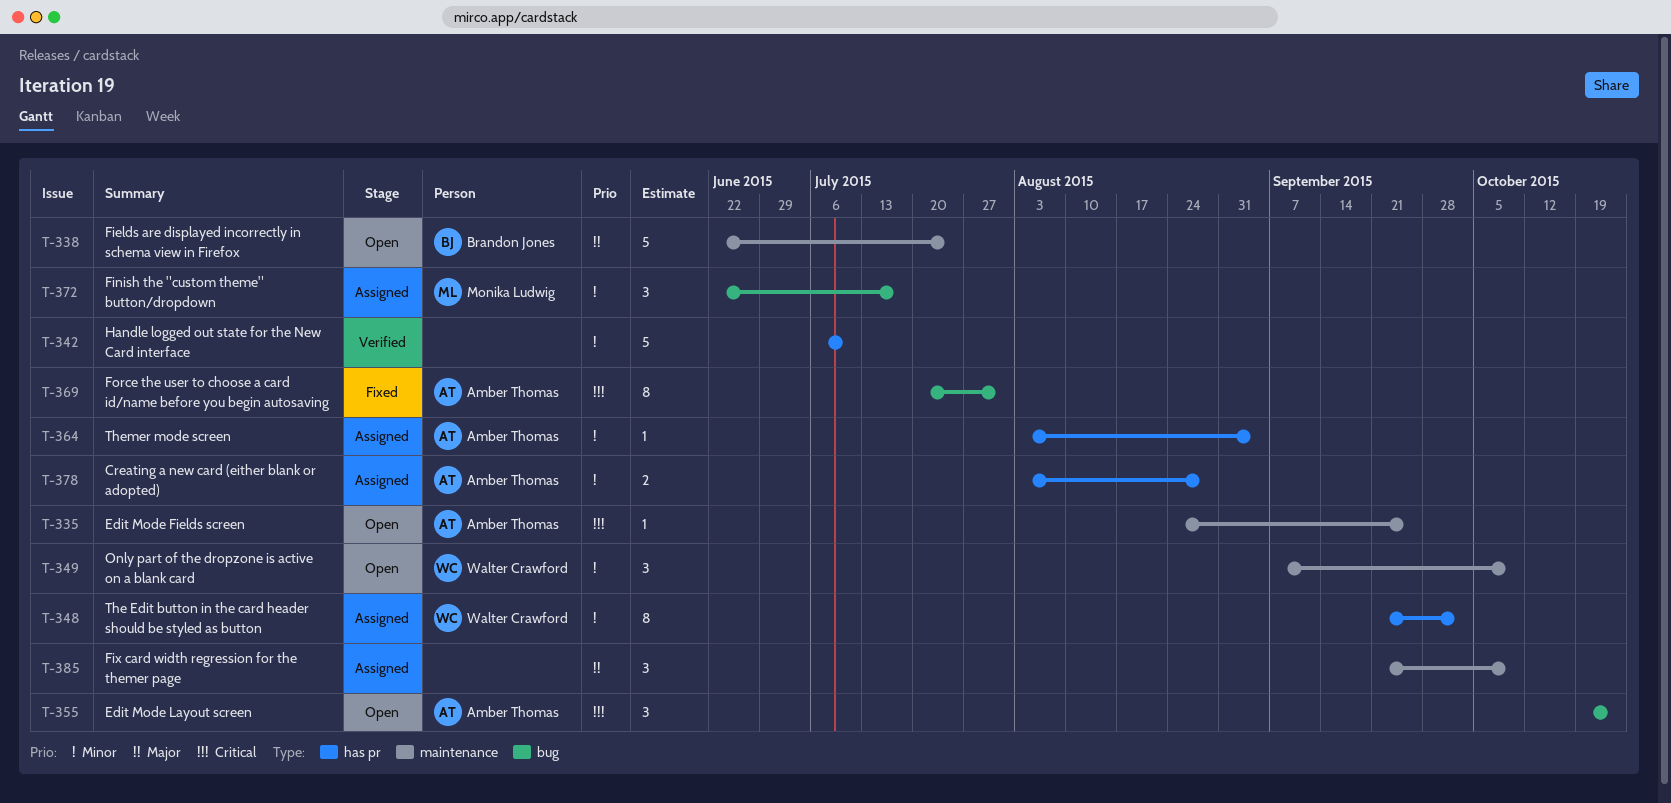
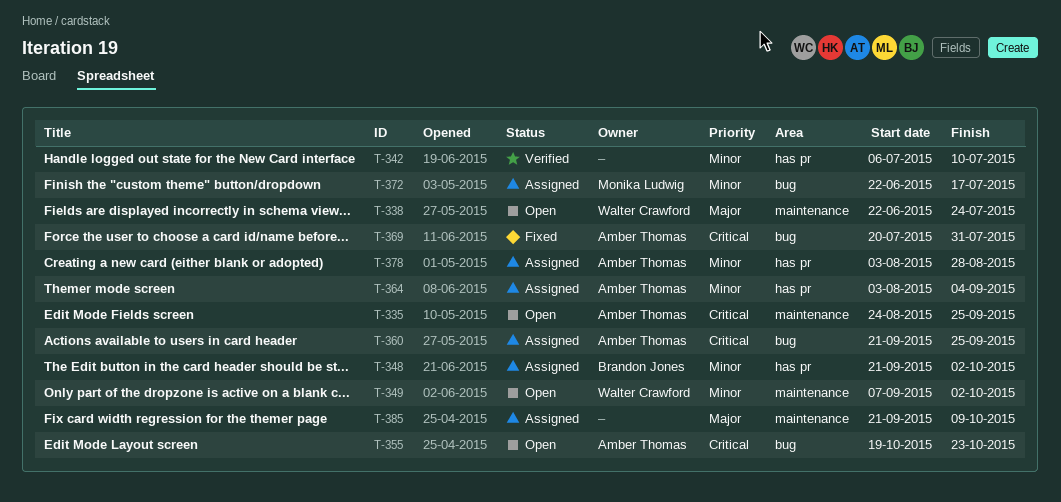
T-338, owner: Brandon Jones -> Walter Crawford
T-348, owner: Walter Crawford -> Brandon Jones
T-349, due: Oct 9 -> Oct 2
T-360: none -> present

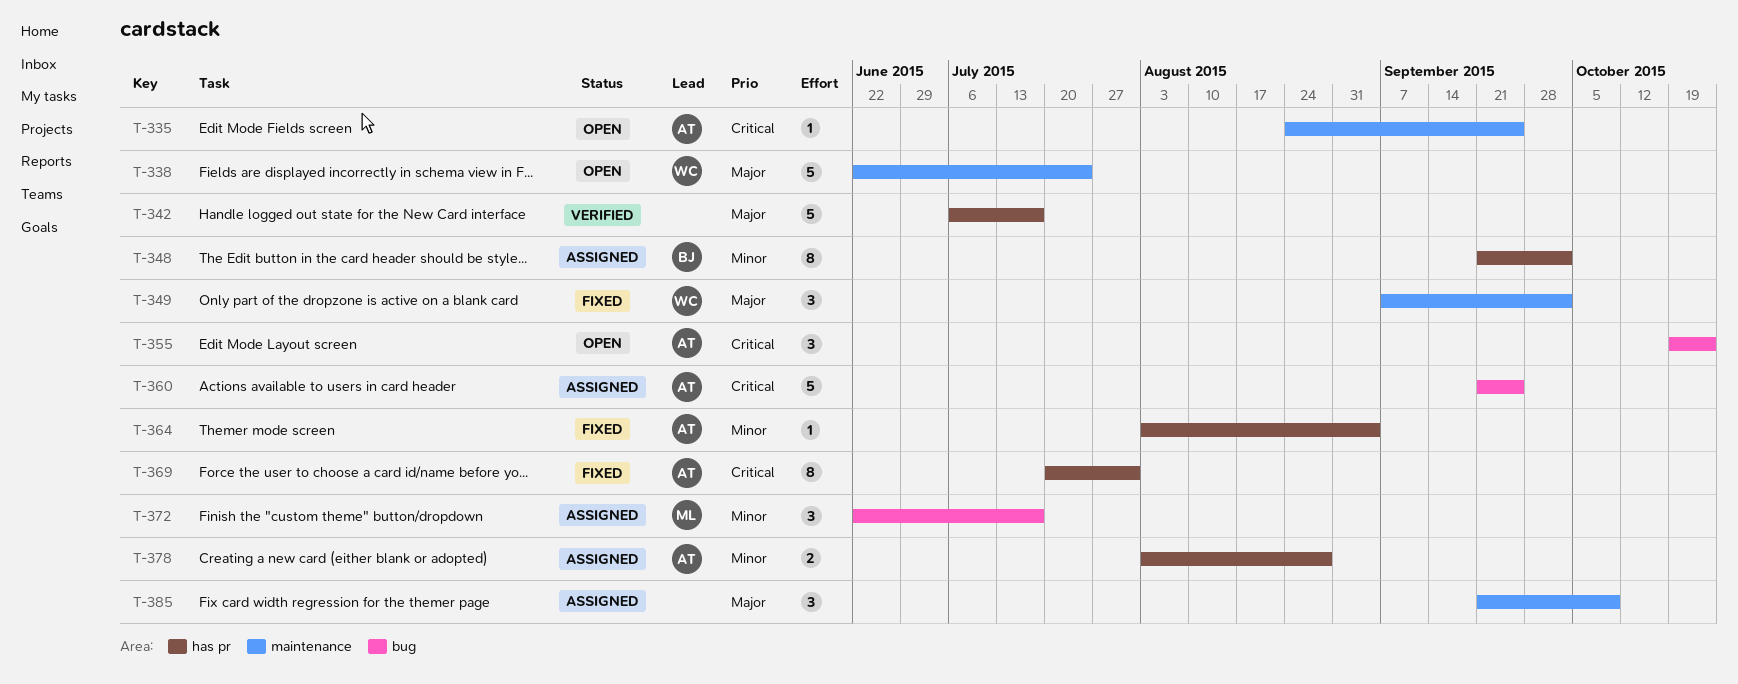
T-342, priority: Minor -> Major
T-342, due: Jul 10 -> Jul 17
T-349, status: Open -> Fixed
T-349, priority: Minor -> Major
T-364, status: Assigned -> Fixed
T-369, label: bug -> has pr

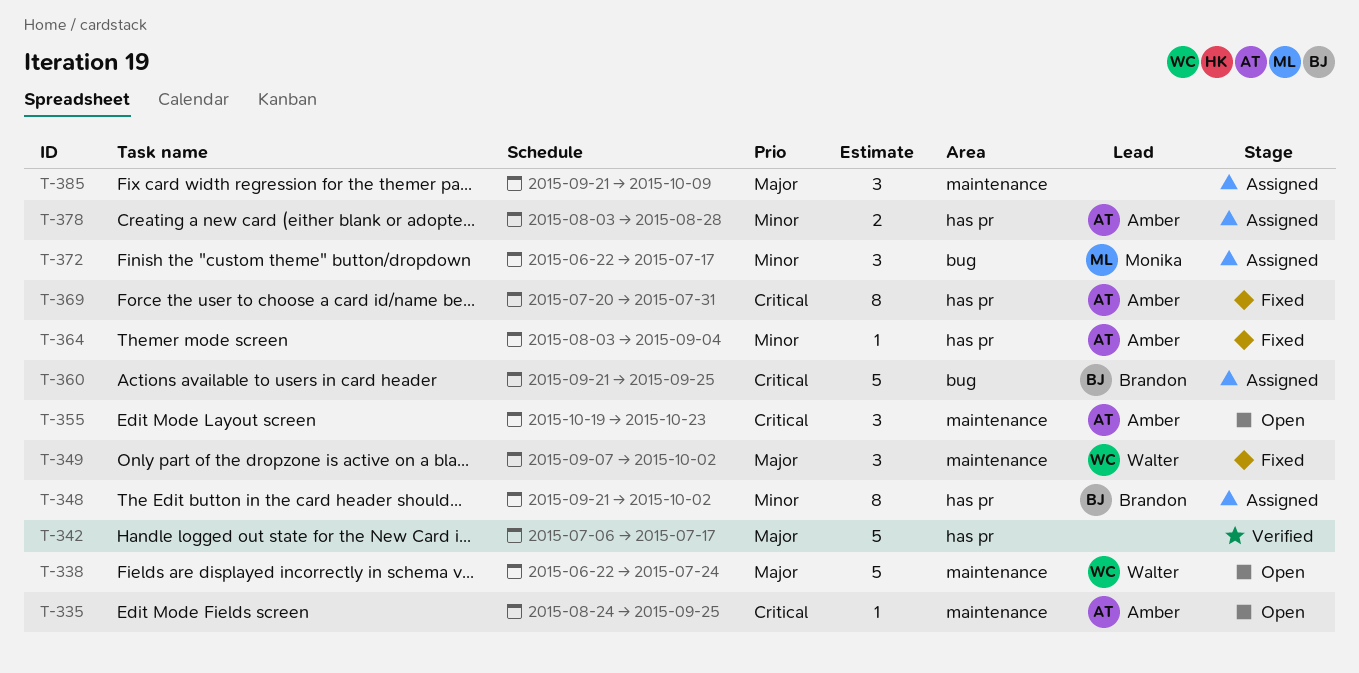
T-355, label: bug -> maintenance
T-360, owner: Amber -> Brandon

